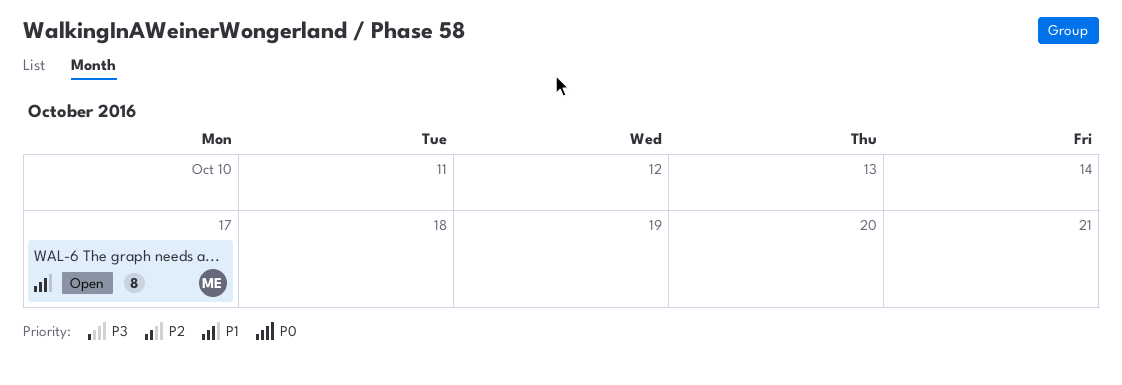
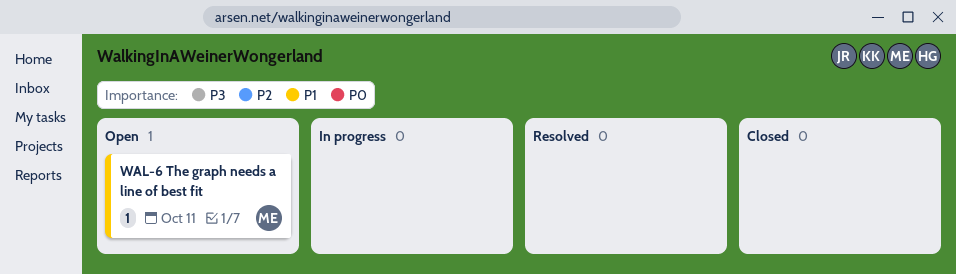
WAL-6, estimate: 8 -> 1
WAL-6, due: Oct 17 -> Oct 11

